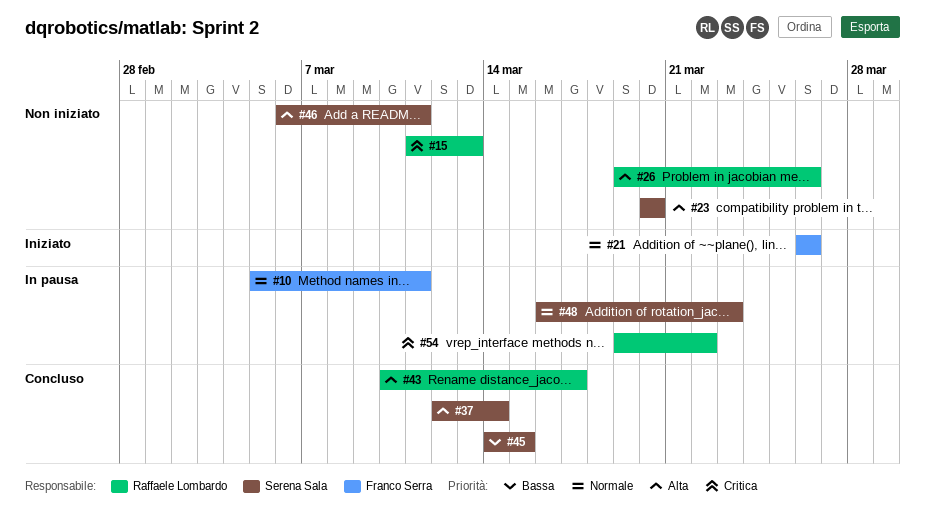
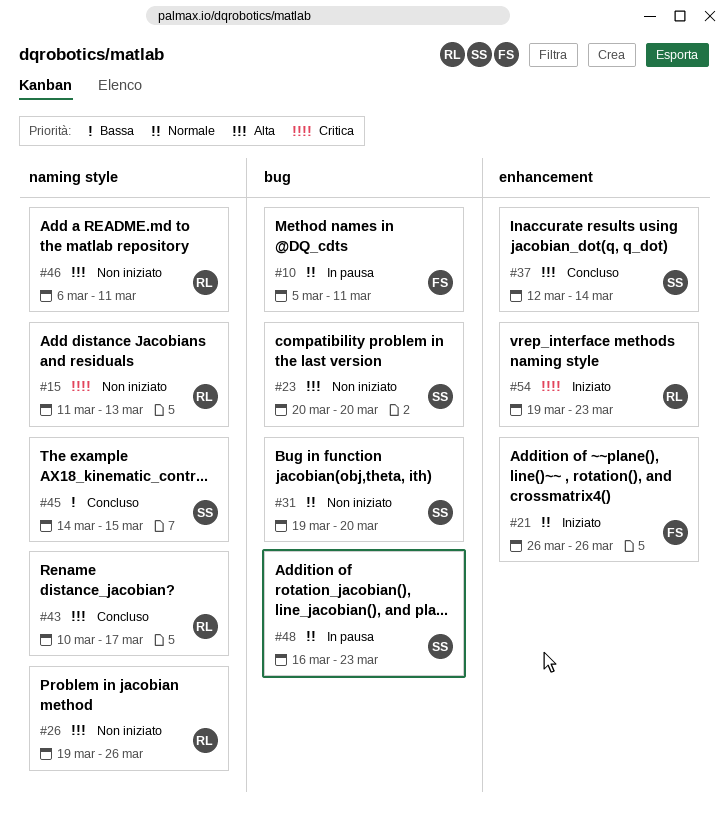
#31: none -> present
#46, owner: Serena Sala -> Raffaele Lombardo
#54, status: In pausa -> Iniziato
#54, due: Mar 22 -> Mar 23

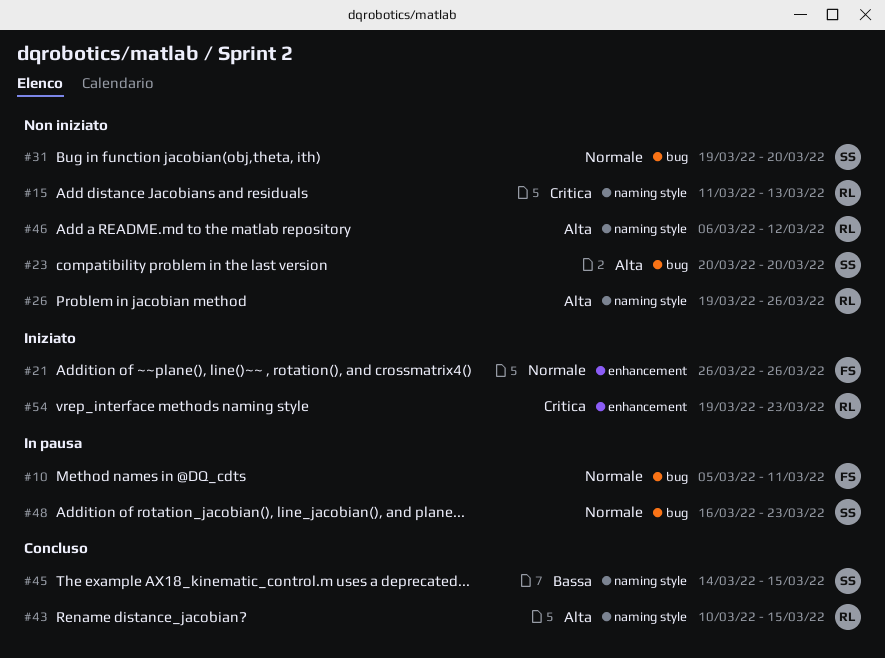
#37: present -> none
#43, due: Mar 17 -> Mar 15
#46, due: Mar 11 -> Mar 12

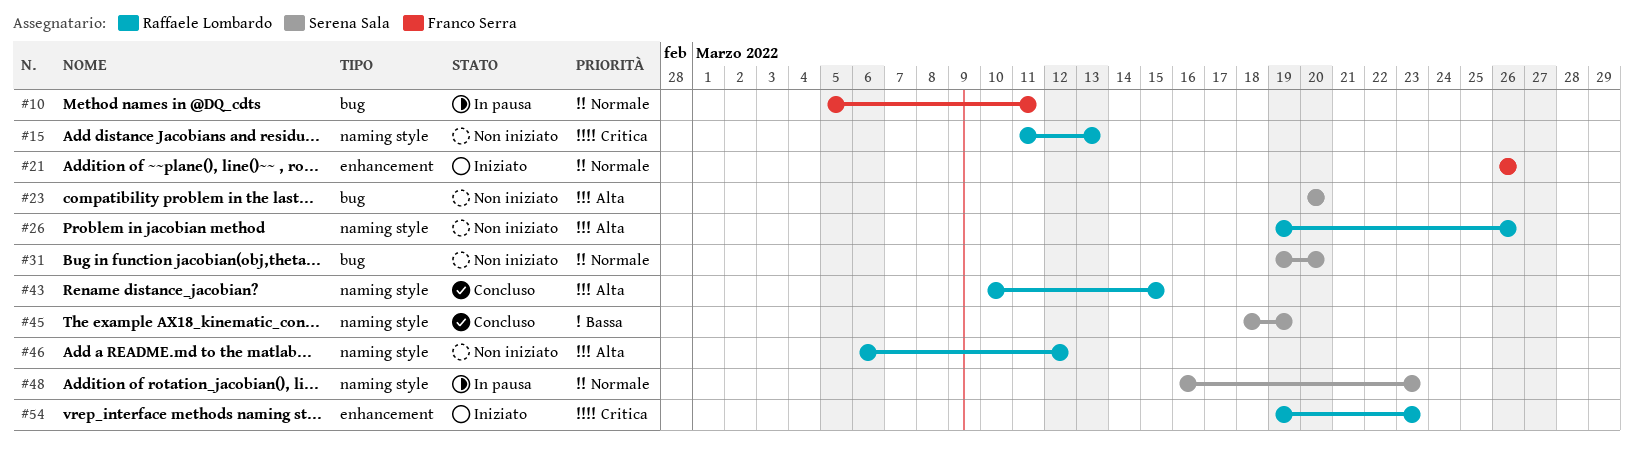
#45, start: Mar 14 -> Mar 18
#45, due: Mar 15 -> Mar 19
#48, label: bug -> naming style

